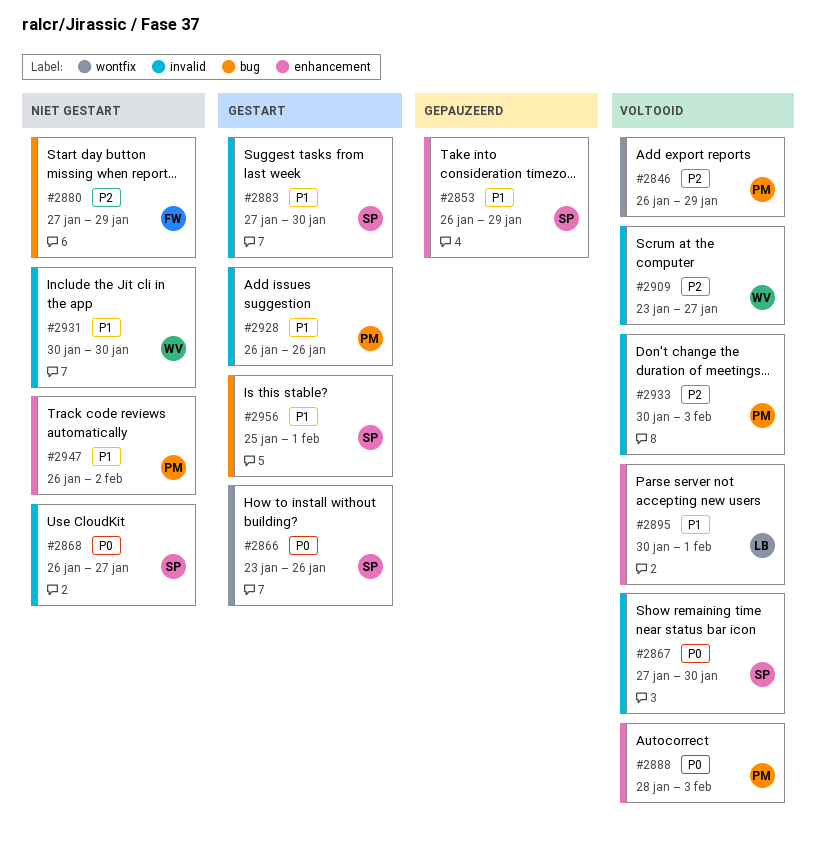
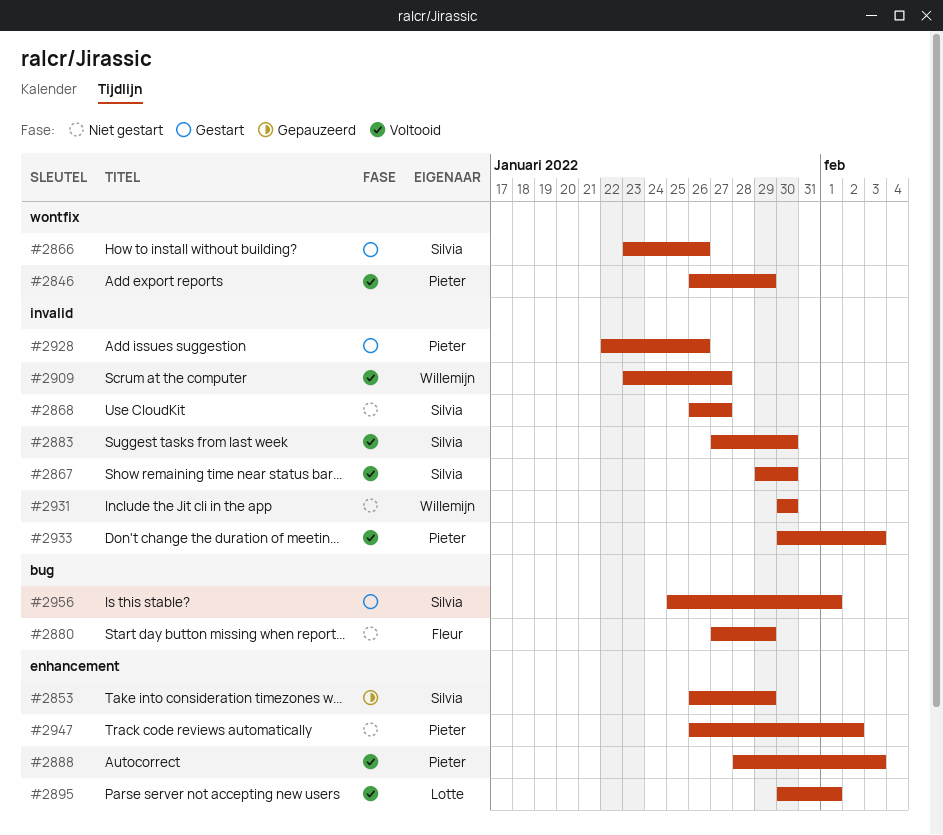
#2867, start: Jan 27 -> Jan 29
#2883, status: Gestart -> Voltooid
#2928, start: Jan 26 -> Jan 22

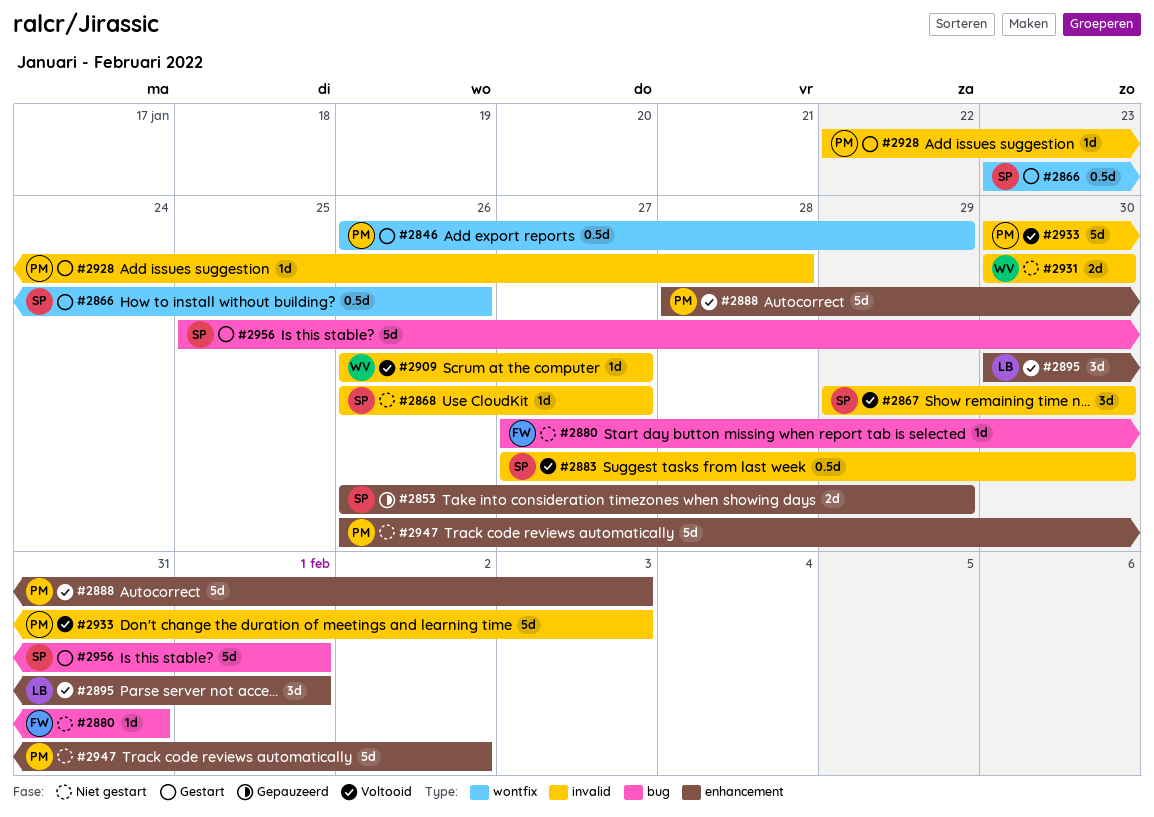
#2846, status: Voltooid -> Gestart
#2880, due: Jan 29 -> Jan 31
#2909, start: Jan 23 -> Jan 26
#2928, due: Jan 26 -> Jan 28

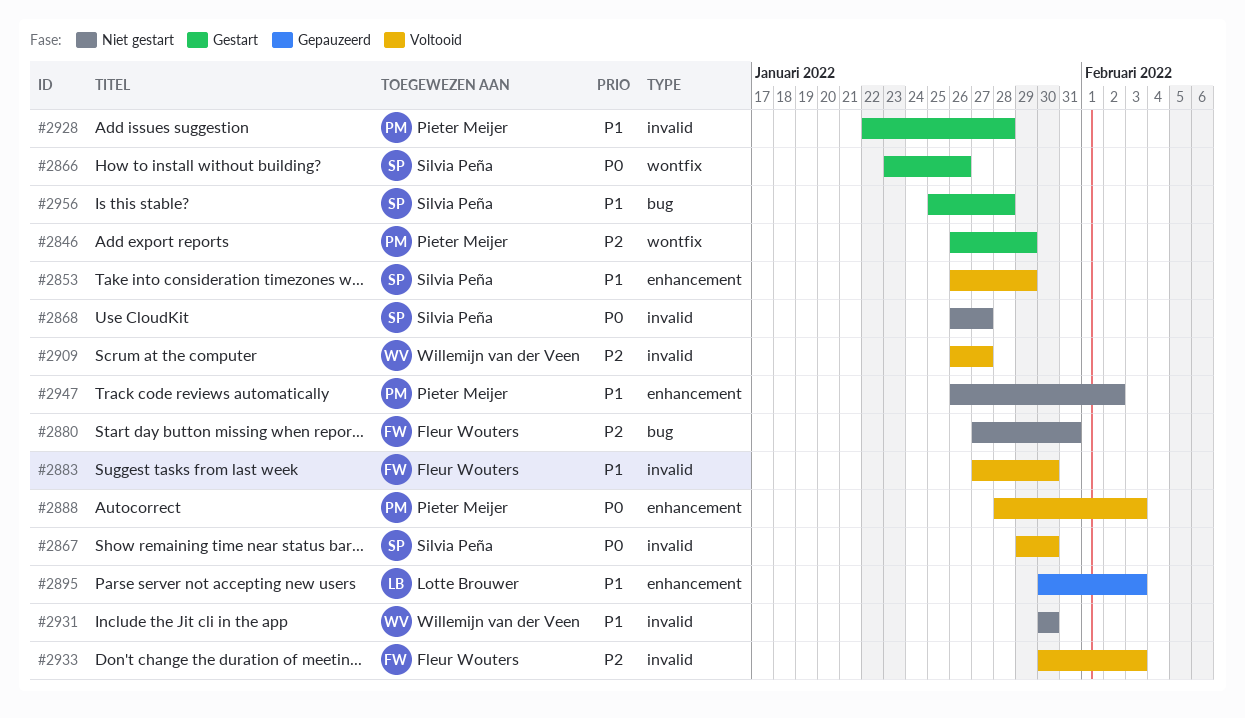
#2853, status: Gepauzeerd -> Voltooid
#2883, owner: Silvia Peña -> Fleur Wouters
#2895, status: Voltooid -> Gepauzeerd
#2895, due: Feb 1 -> Feb 3
#2933, owner: Pieter Meijer -> Fleur Wouters
#2956, due: Feb 1 -> Jan 28

